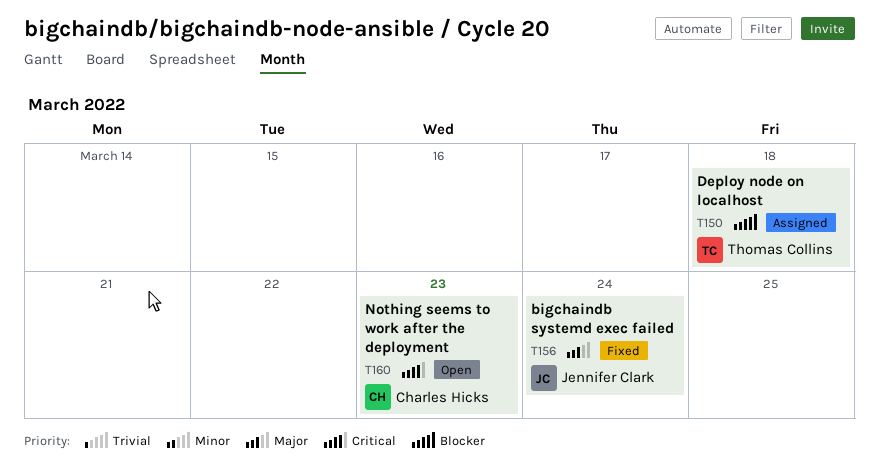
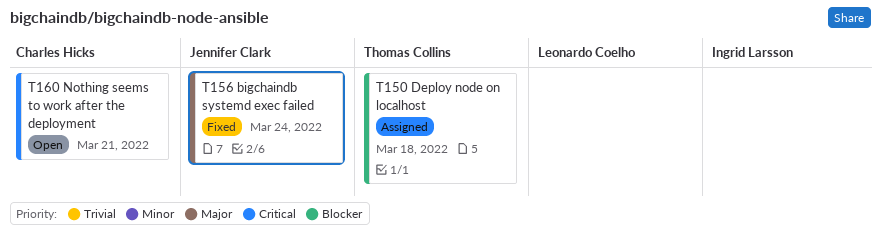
T160, due: Mar 23 -> Mar 21

